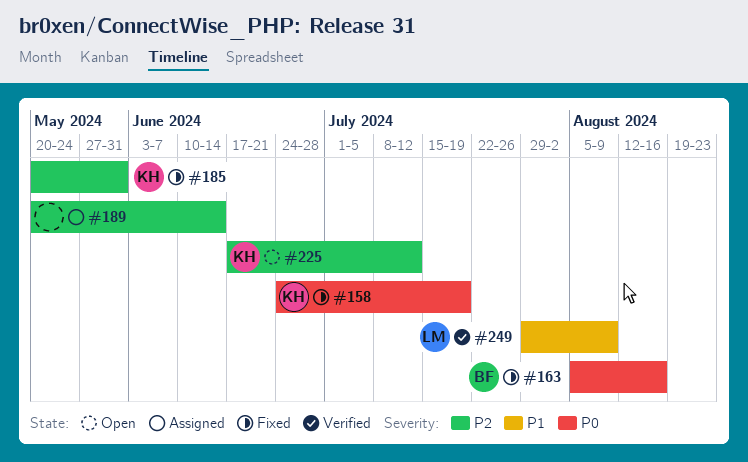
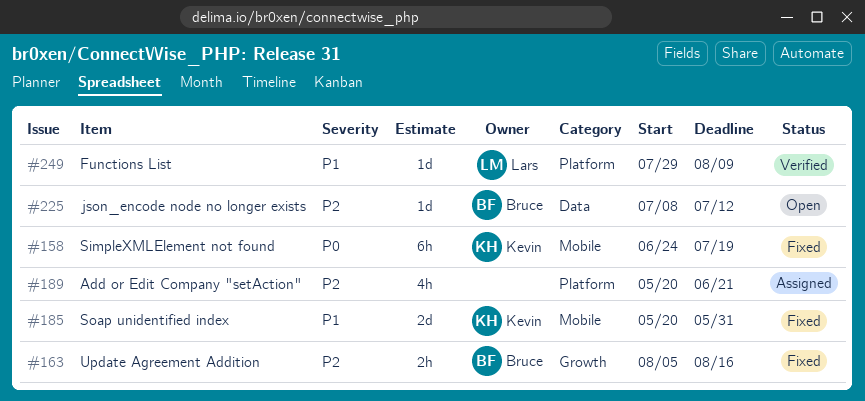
#163, priority: P0 -> P2
#185, priority: P2 -> P1
#189, due: Jun 14 -> Jun 21
#225, owner: Kevin -> Bruce
#225, start: Jun 17 -> Jul 8

